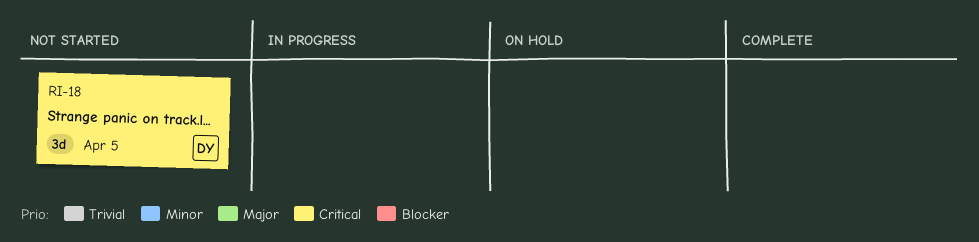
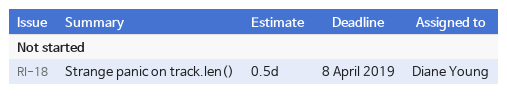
RI-18, estimate: 3d -> 0.5d
RI-18, due: Apr 5 -> Apr 8

